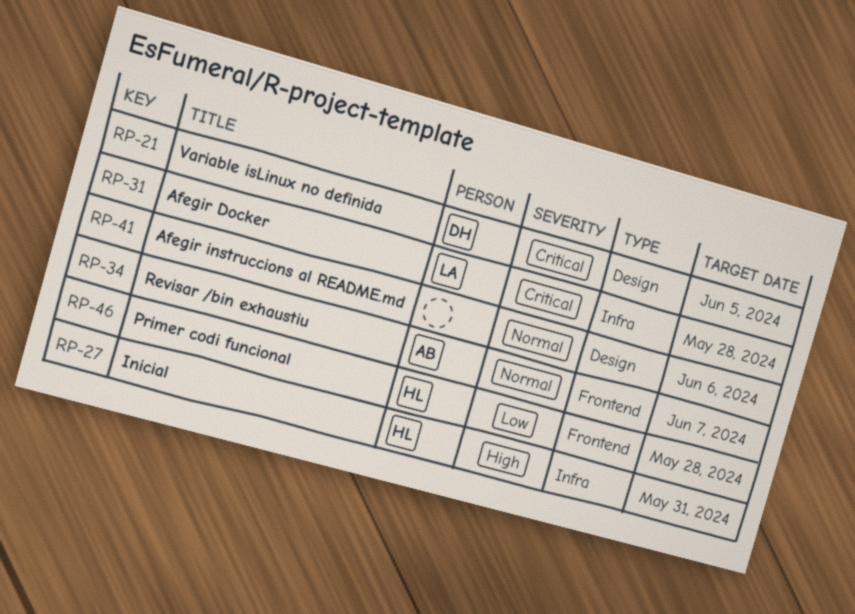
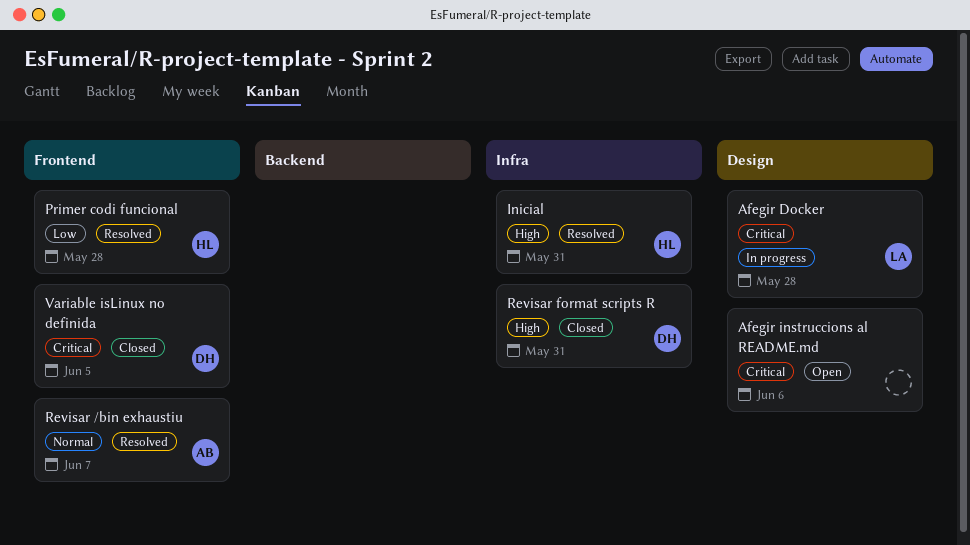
Afegir Docker, label: Infra -> Design
Afegir instruccions al README.md, priority: Normal -> Critical
Revisar format scripts R: none -> present
Variable isLinux no definida, label: Design -> Frontend

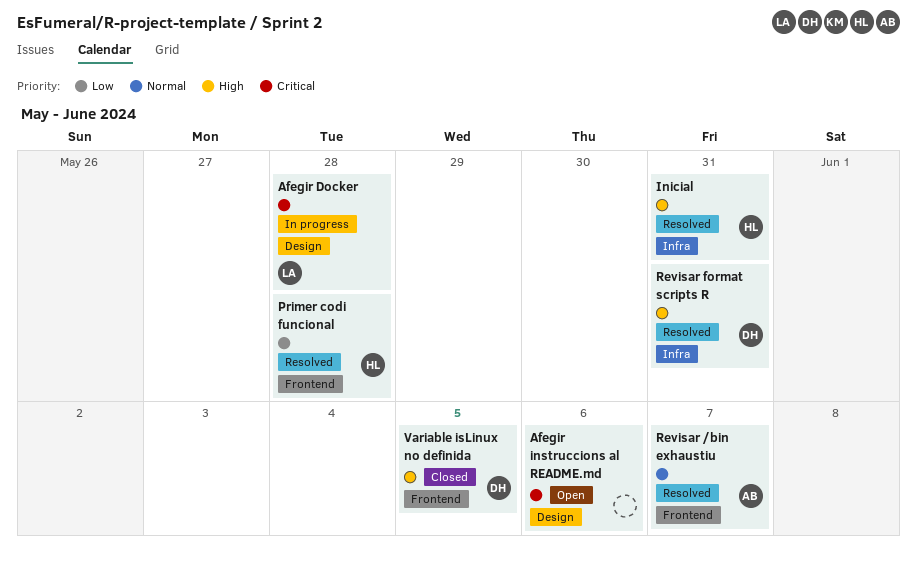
Revisar format scripts R, status: Closed -> Resolved
Variable isLinux no definida, priority: Critical -> High

